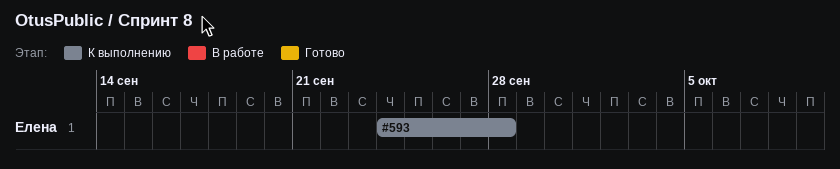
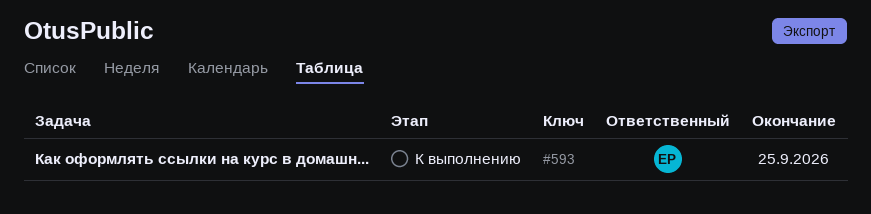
#593, due: Sep 28 -> Sep 25

